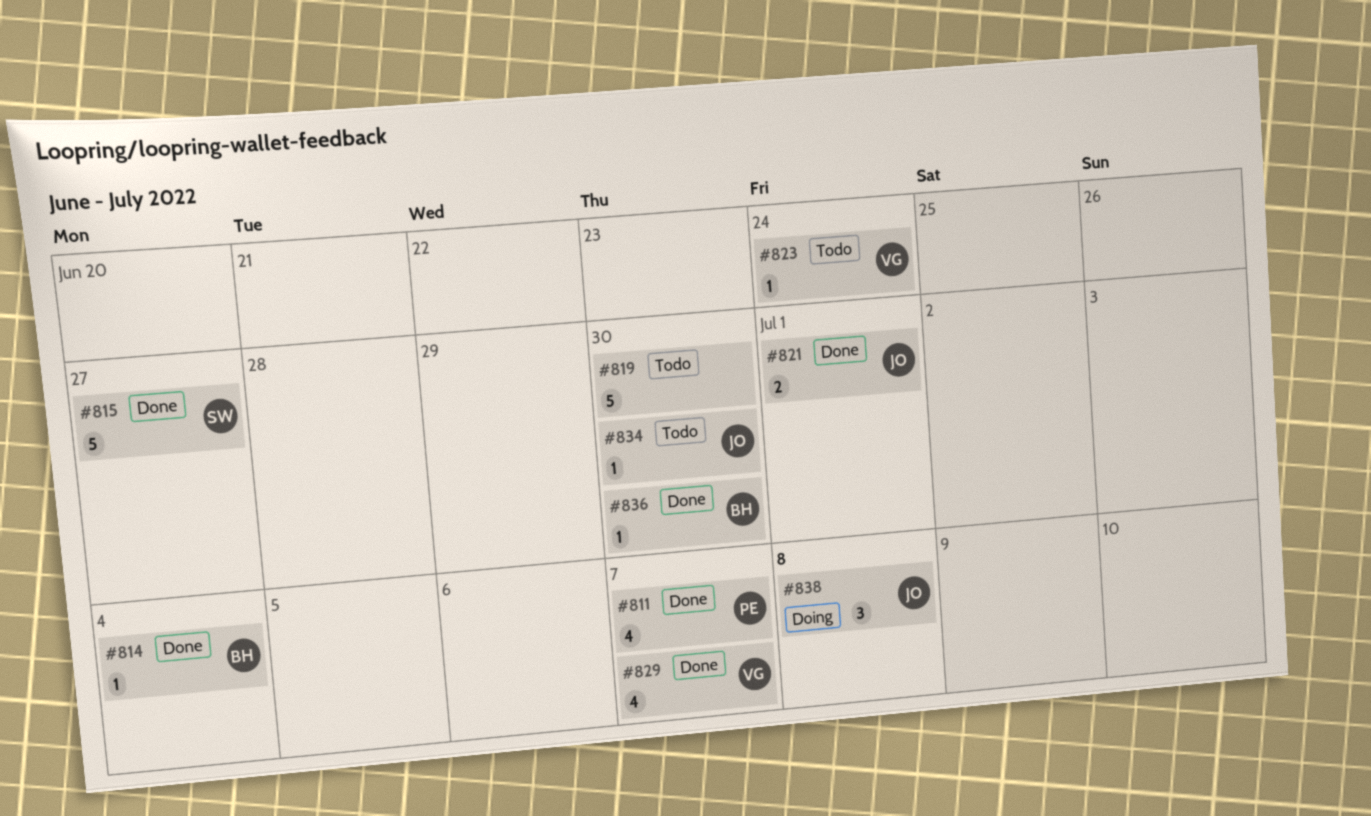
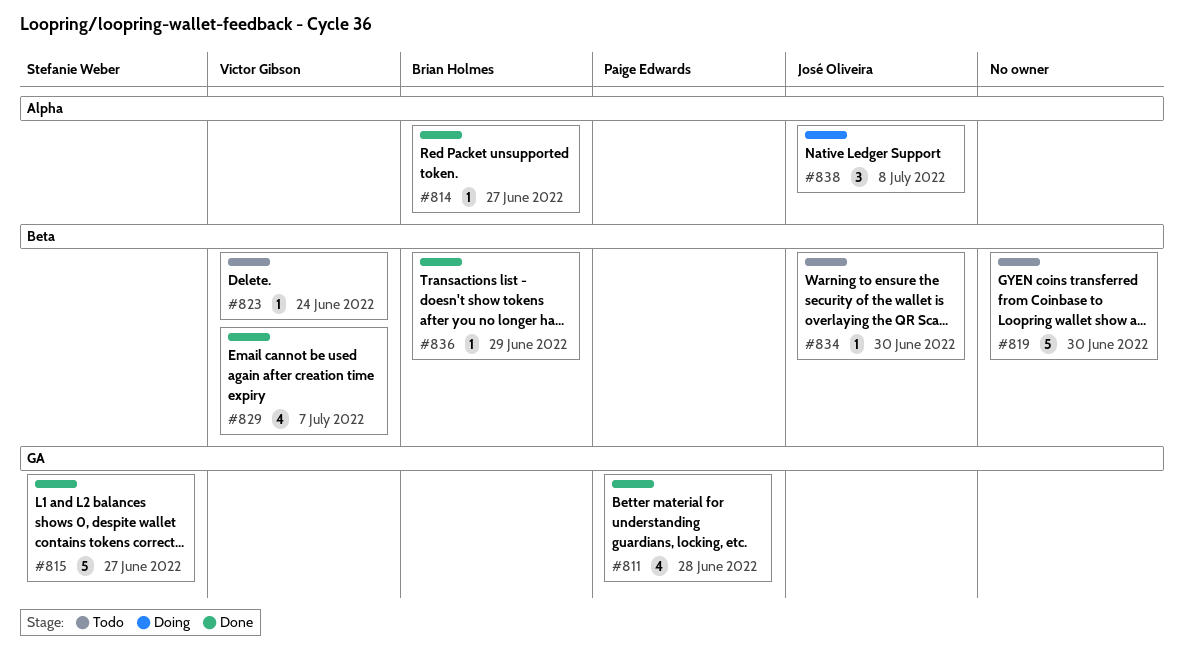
#811, due: Jul 7 -> Jun 28
#814, due: Jul 4 -> Jun 27
#821: present -> none
#836, due: Jun 30 -> Jun 29

